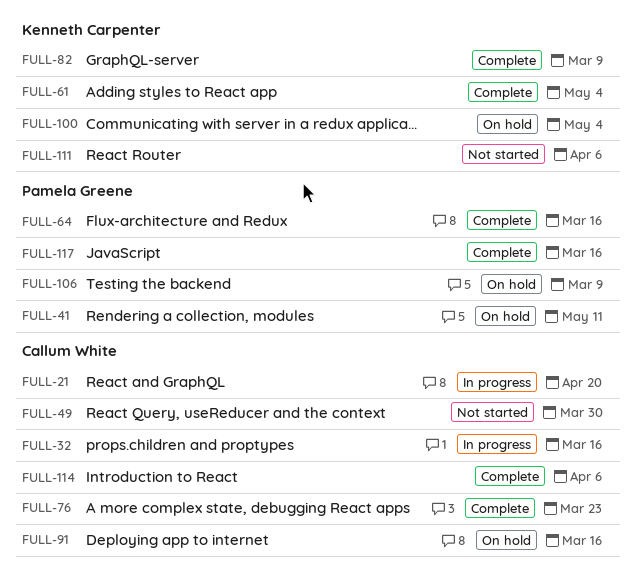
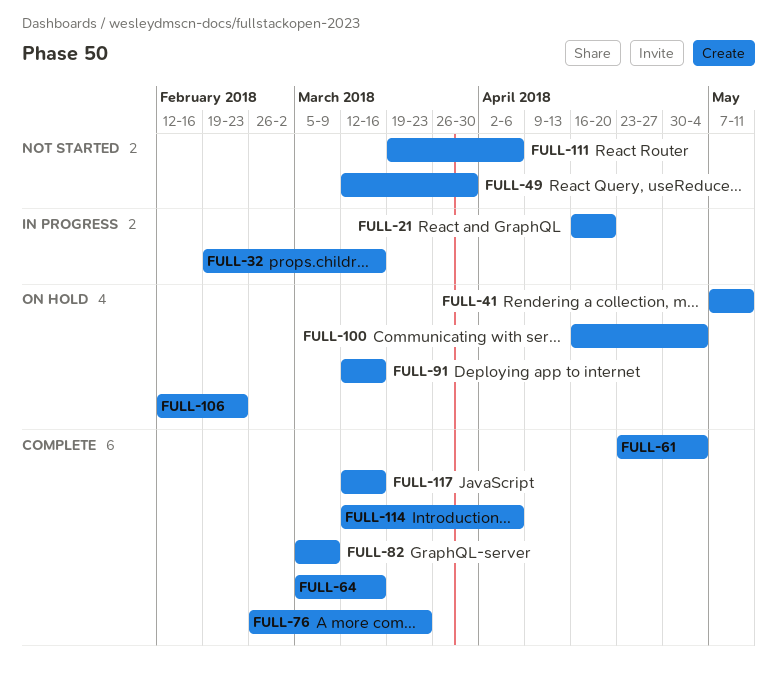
FULL-106, due: Mar 9 -> Feb 23

